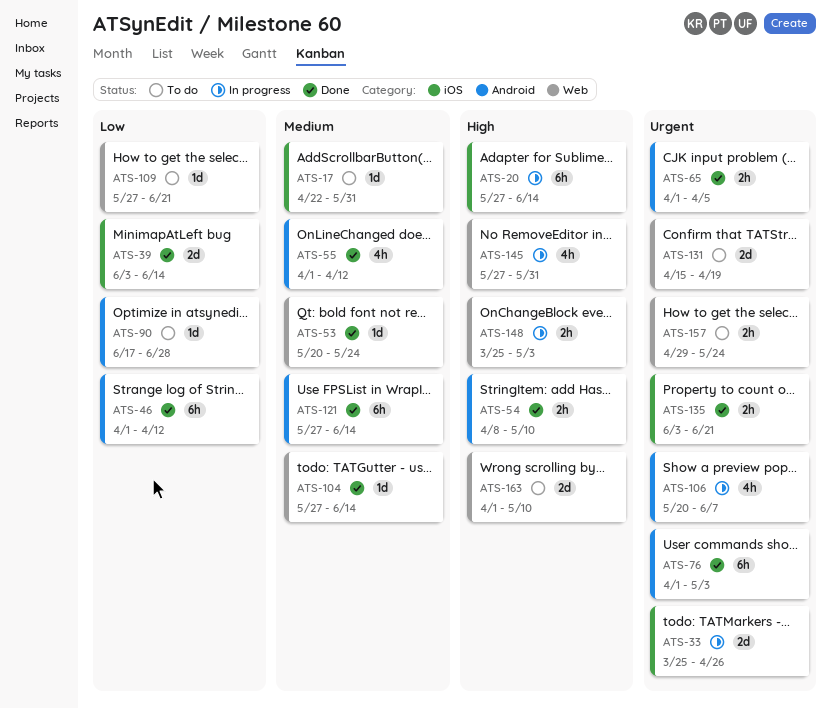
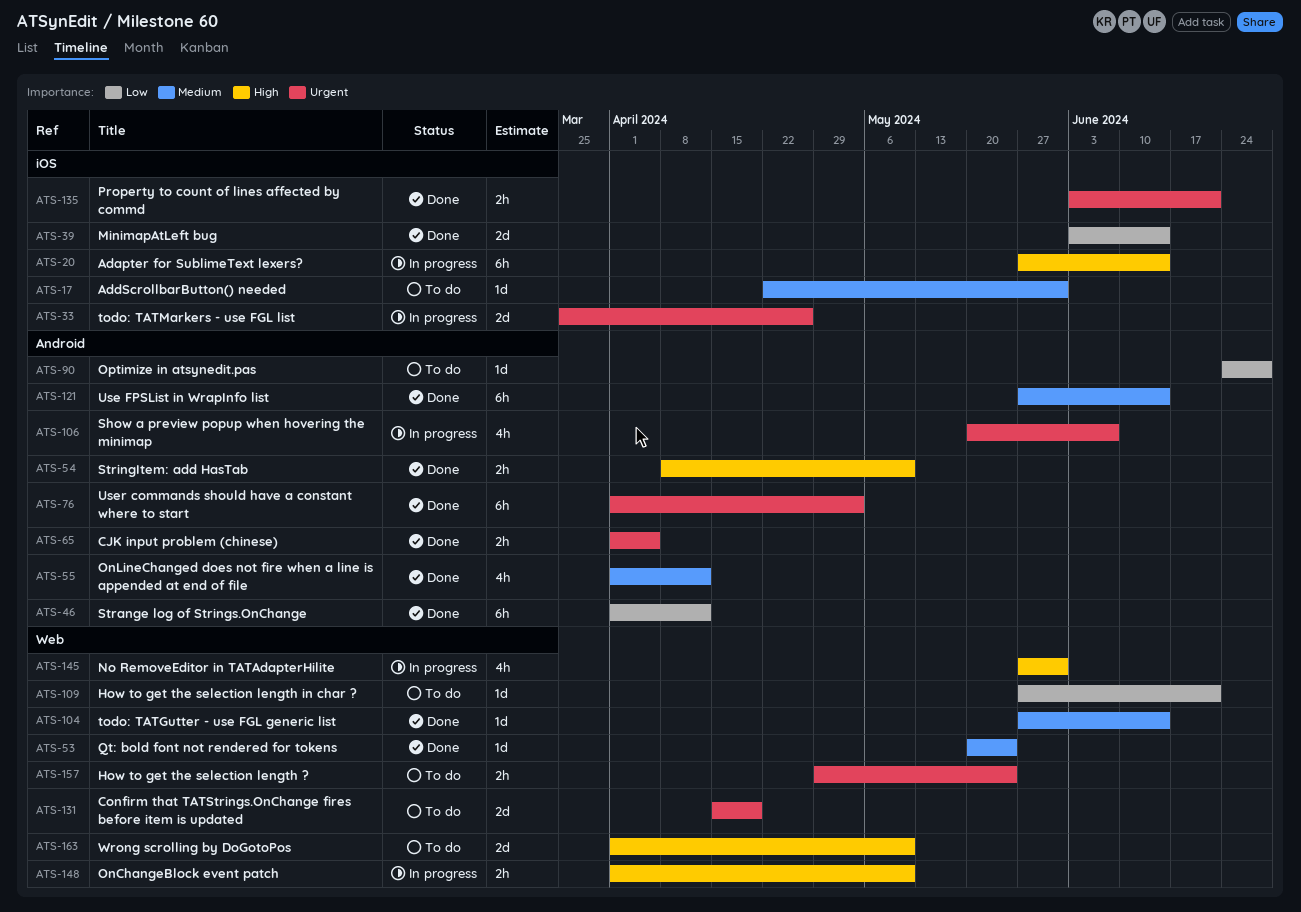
ATS-90, start: Jun 17 -> Jun 24
ATS-148, start: Mar 25 -> Apr 1
ATS-148, due: May 3 -> May 10

